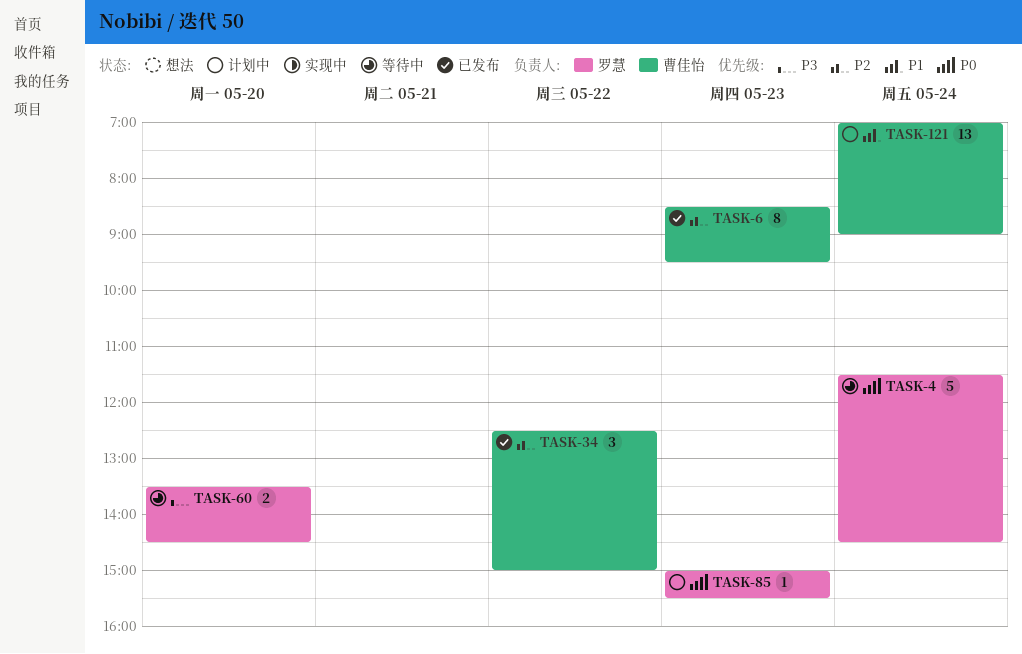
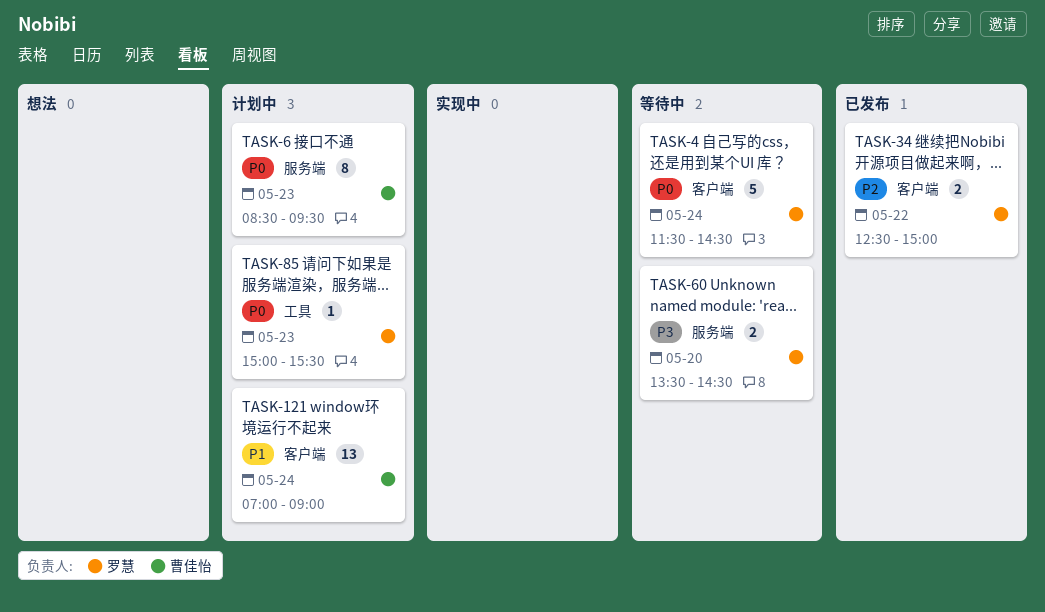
TASK-6, status: 已发布 -> 计划中
TASK-6, priority: P2 -> P0
TASK-34, owner: 曹佳怡 -> 罗慧
TASK-34, estimate: 3 -> 2

